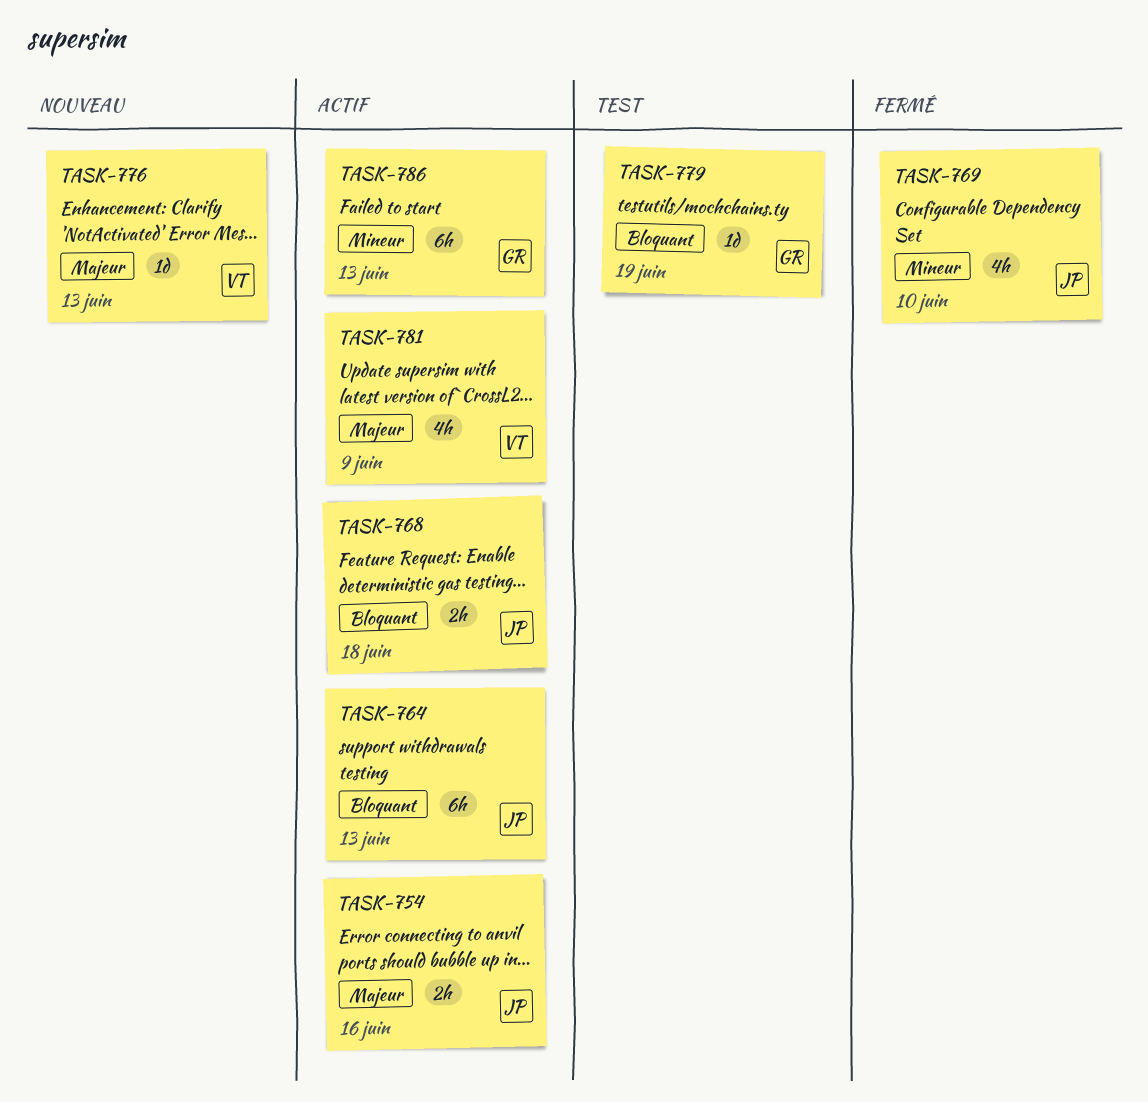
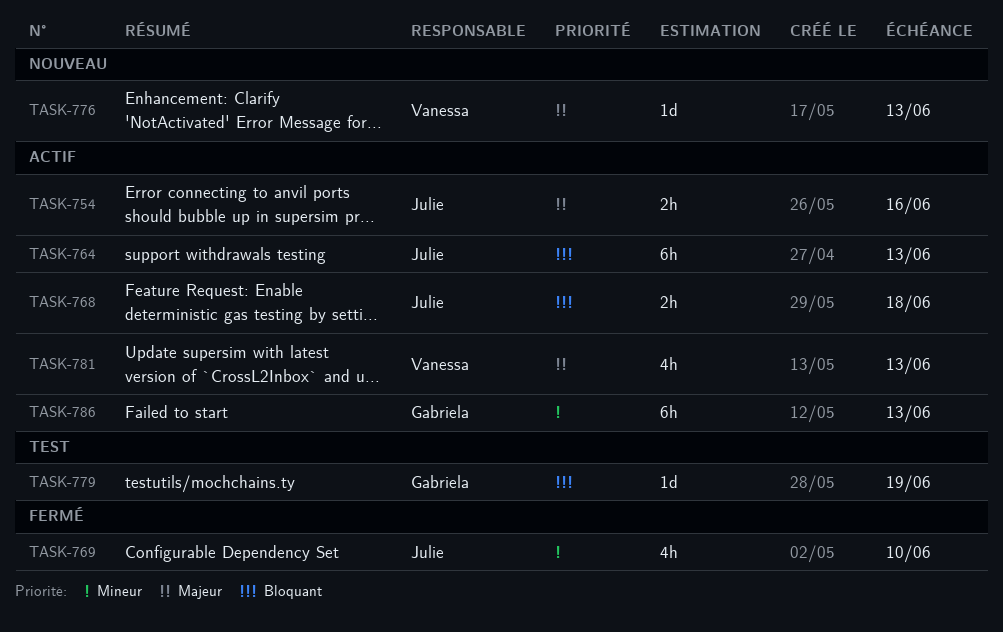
TASK-781, due: Jun 9 -> Jun 13

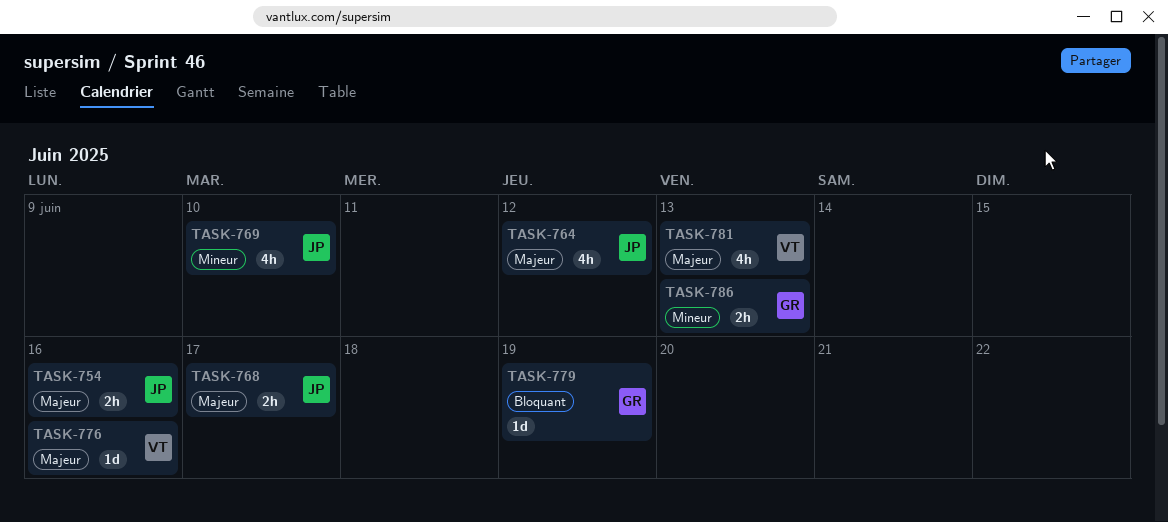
TASK-764, priority: Bloquant -> Majeur
TASK-764, estimate: 6h -> 4h
TASK-764, due: Jun 13 -> Jun 12
TASK-768, priority: Bloquant -> Majeur
TASK-768, due: Jun 18 -> Jun 17
TASK-776, due: Jun 13 -> Jun 16
TASK-786, estimate: 6h -> 2h

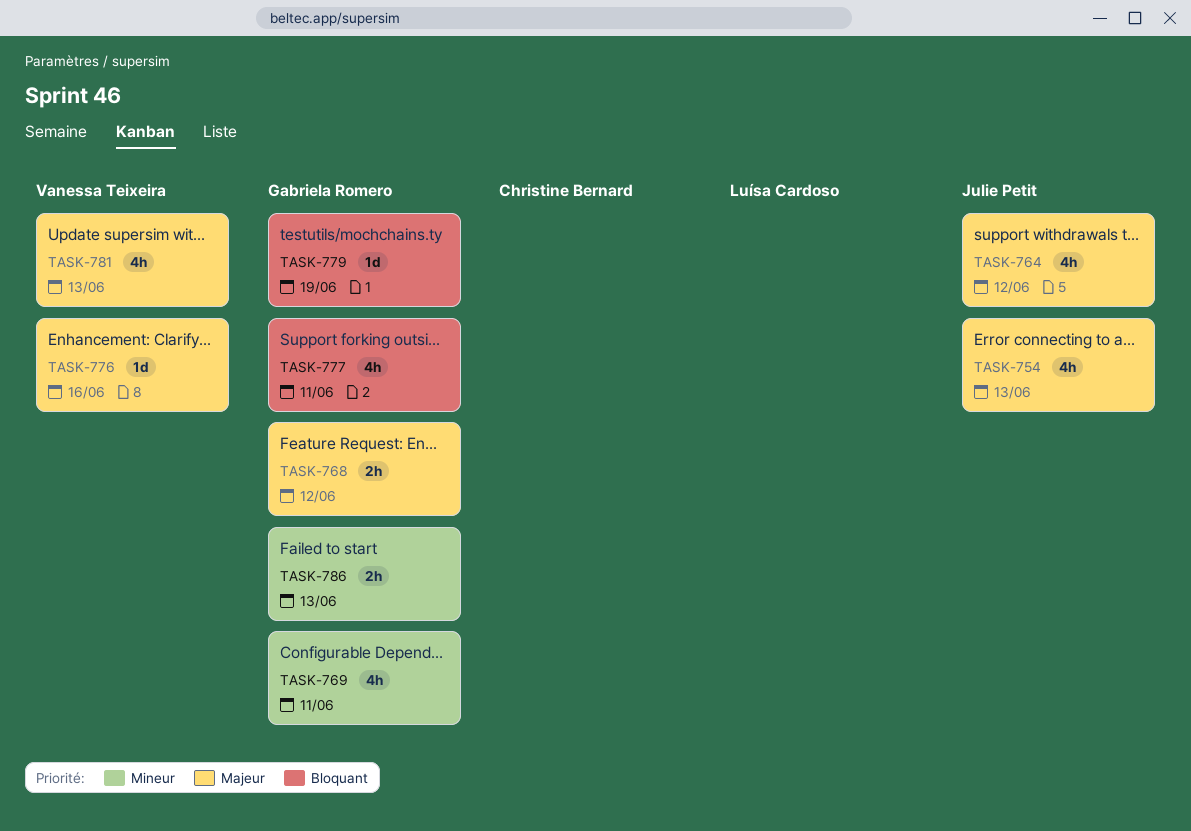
TASK-754, estimate: 2h -> 4h
TASK-754, due: Jun 16 -> Jun 13
TASK-768, owner: Julie Petit -> Gabriela Romero
TASK-768, due: Jun 17 -> Jun 12
TASK-769, owner: Julie Petit -> Gabriela Romero
TASK-769, due: Jun 10 -> Jun 11
TASK-777: none -> present

